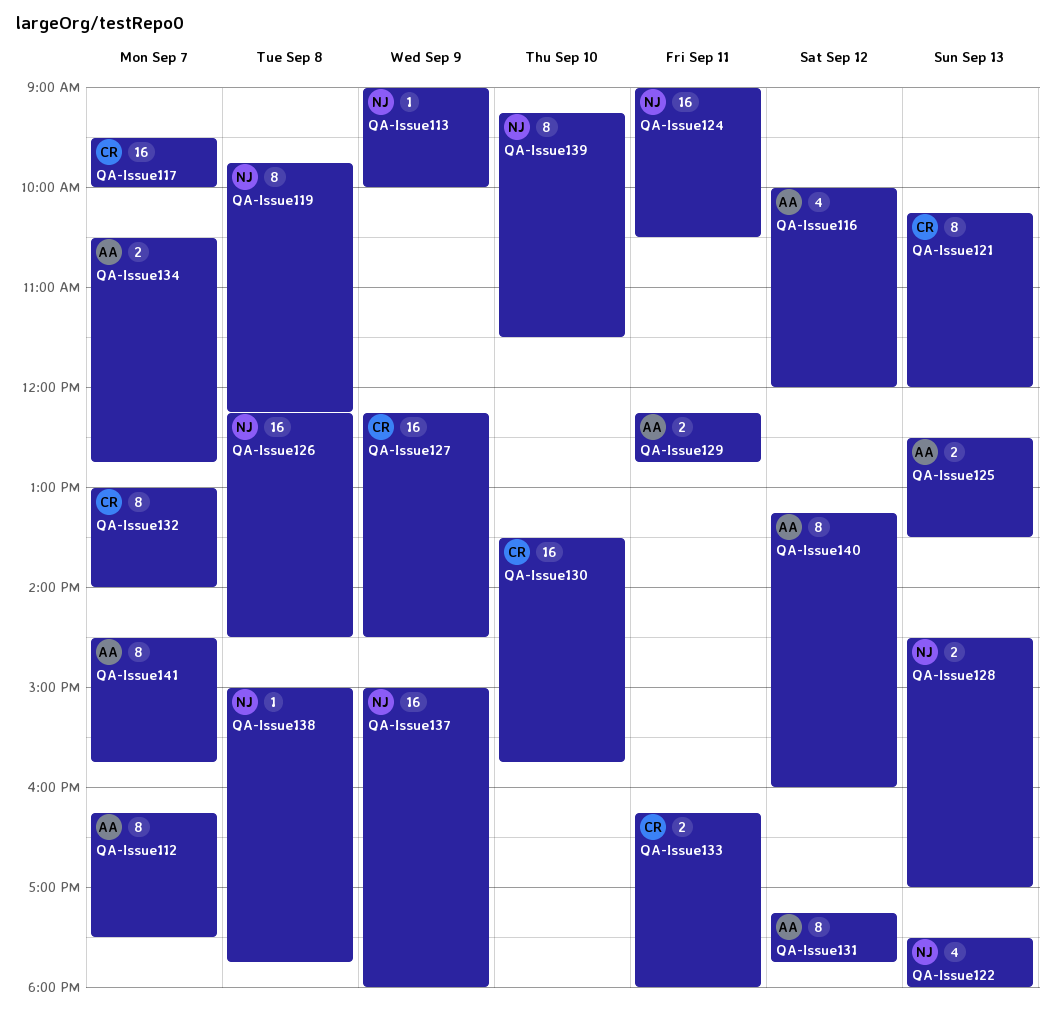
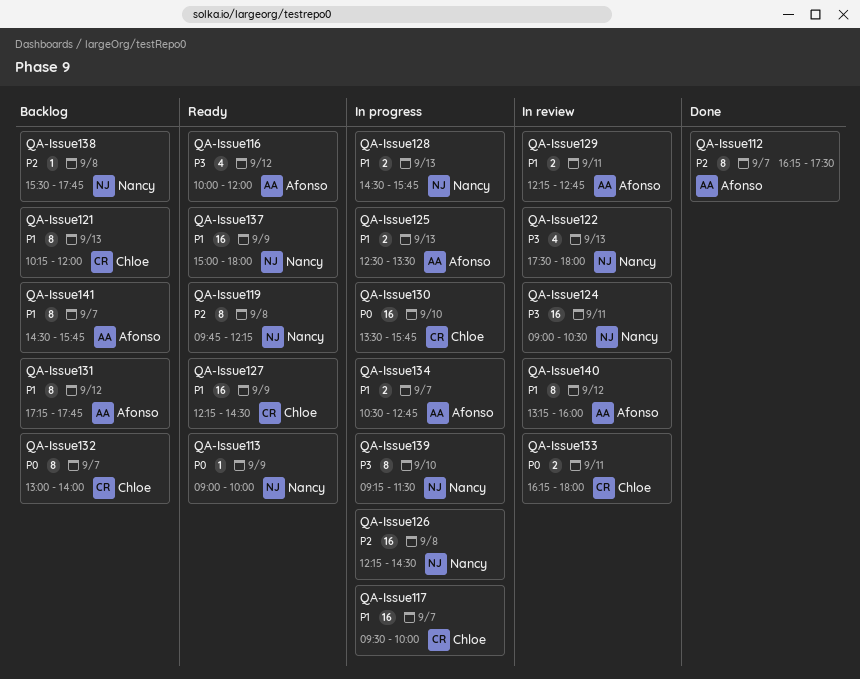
QA-Issue128, ends: 17:00 -> 15:45
QA-Issue138, begins: 15:00 -> 15:30

